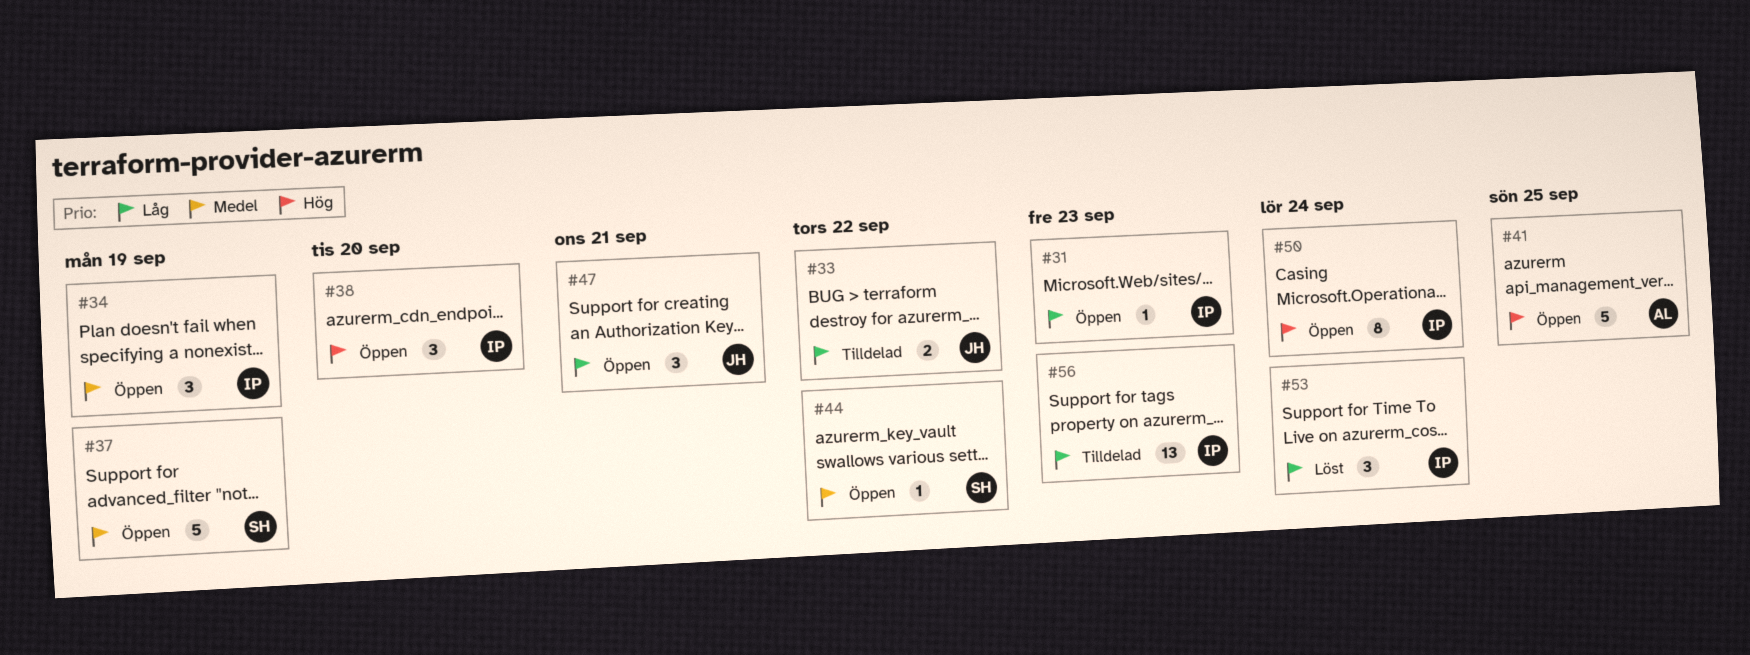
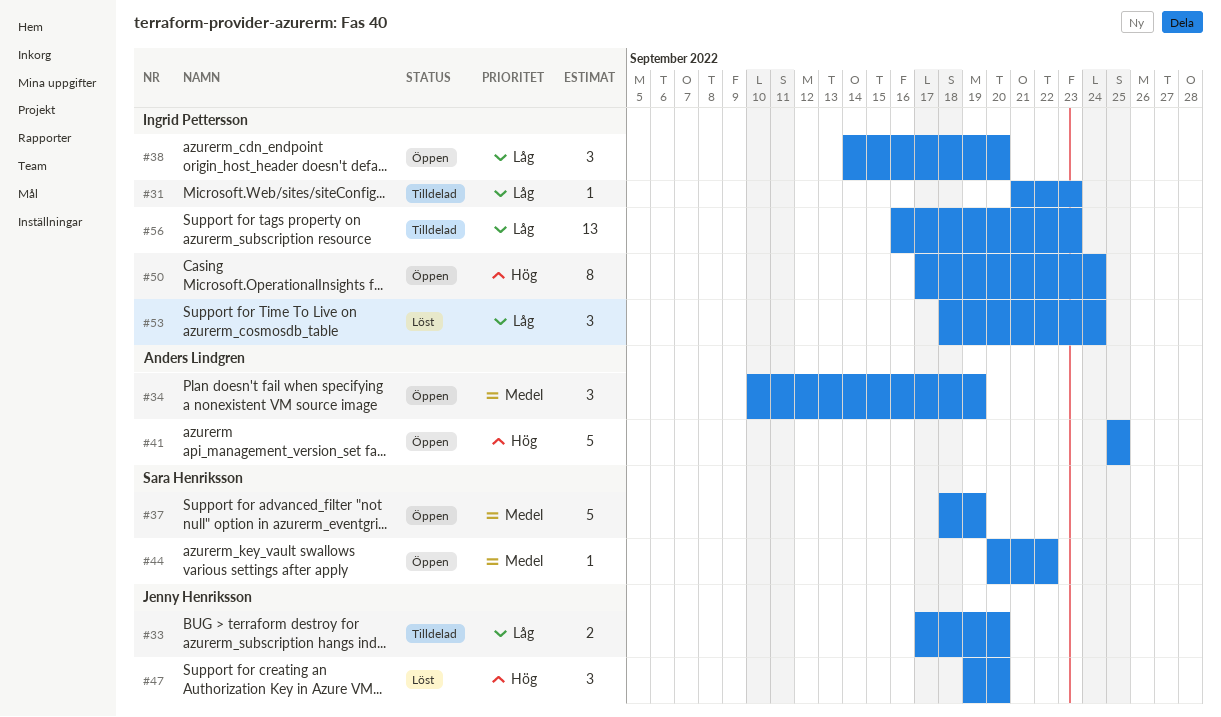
#31, status: Öppen -> Tilldelad
#33, due: Sep 22 -> Sep 20
#34, owner: Ingrid Pettersson -> Anders Lindgren
#38, priority: Hög -> Låg
#47, status: Öppen -> Löst
#47, priority: Låg -> Hög
#47, due: Sep 21 -> Sep 20

